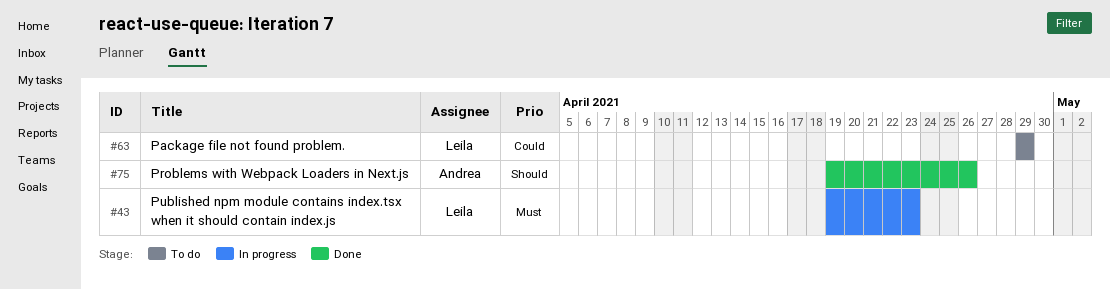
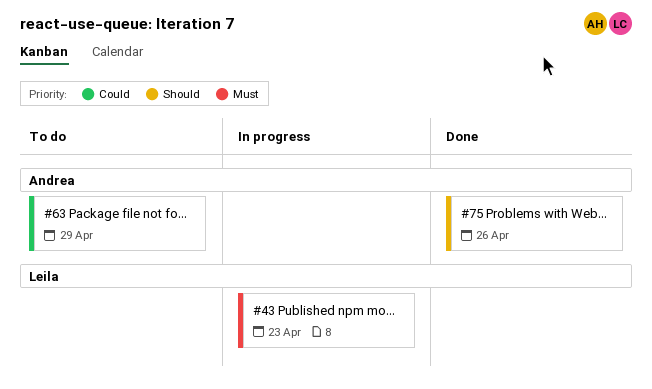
#63, owner: Leila -> Andrea

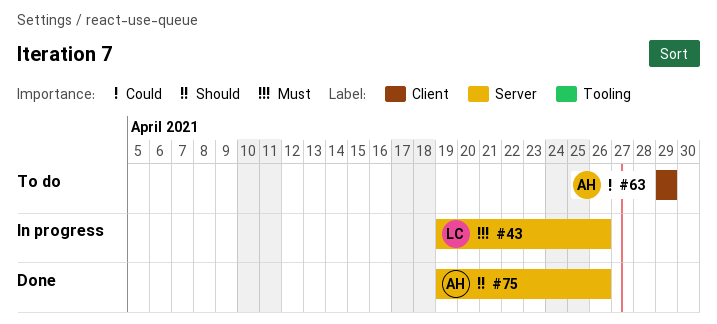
#43, due: Apr 23 -> Apr 26

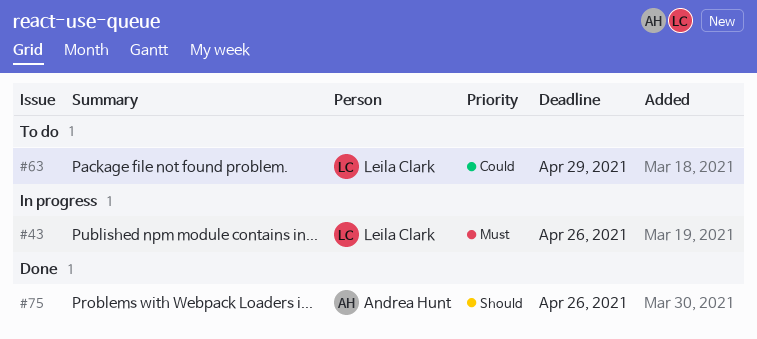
#63, owner: Andrea Hunt -> Leila Clark

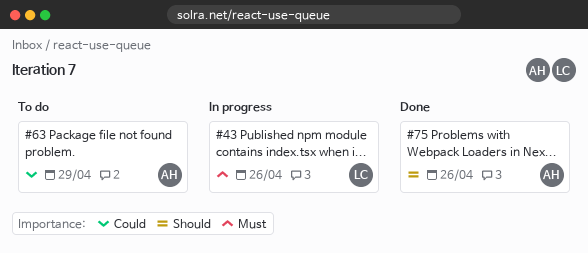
#63, owner: Leila Clark -> Andrea Hunt

